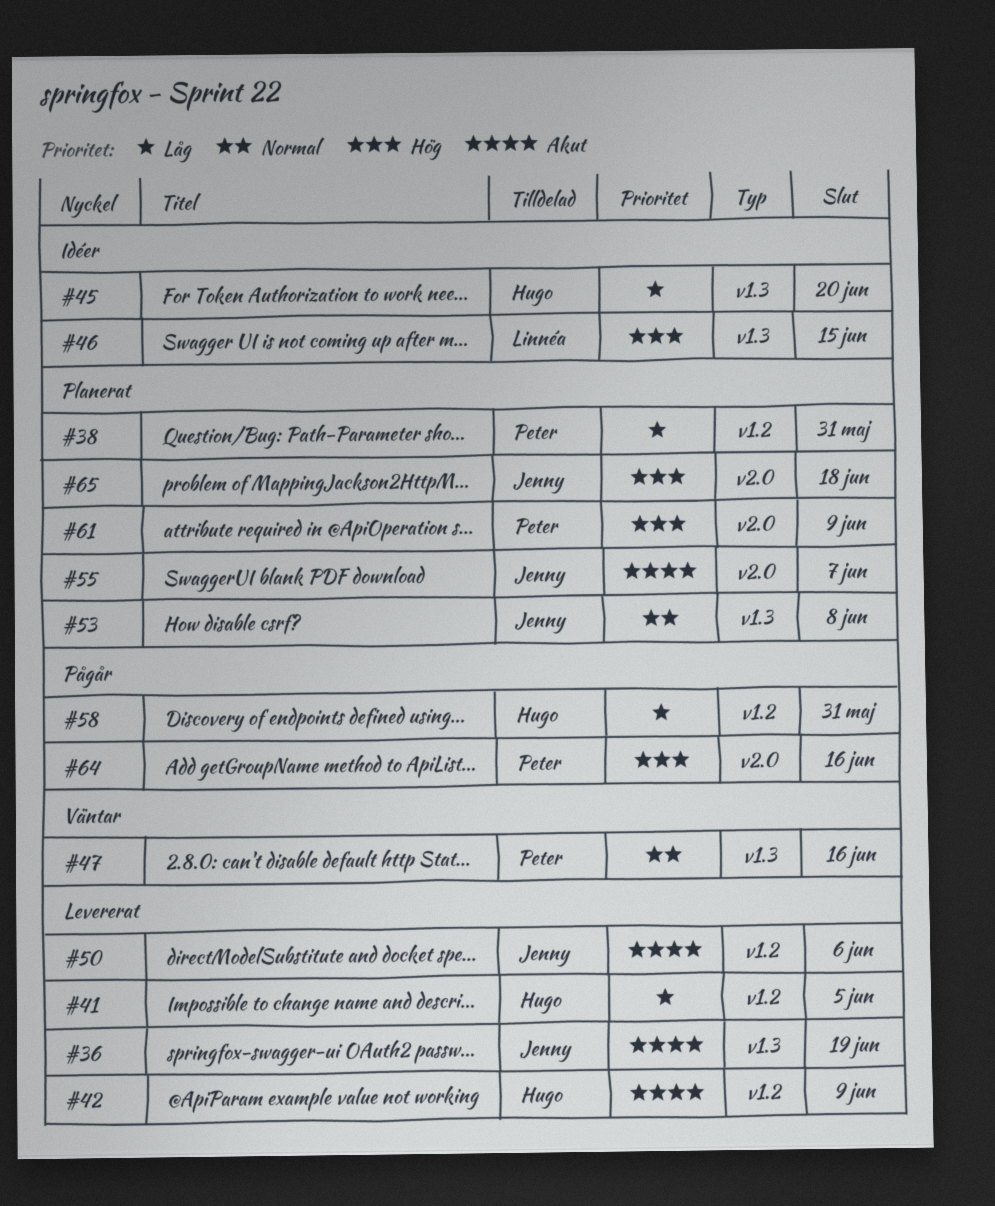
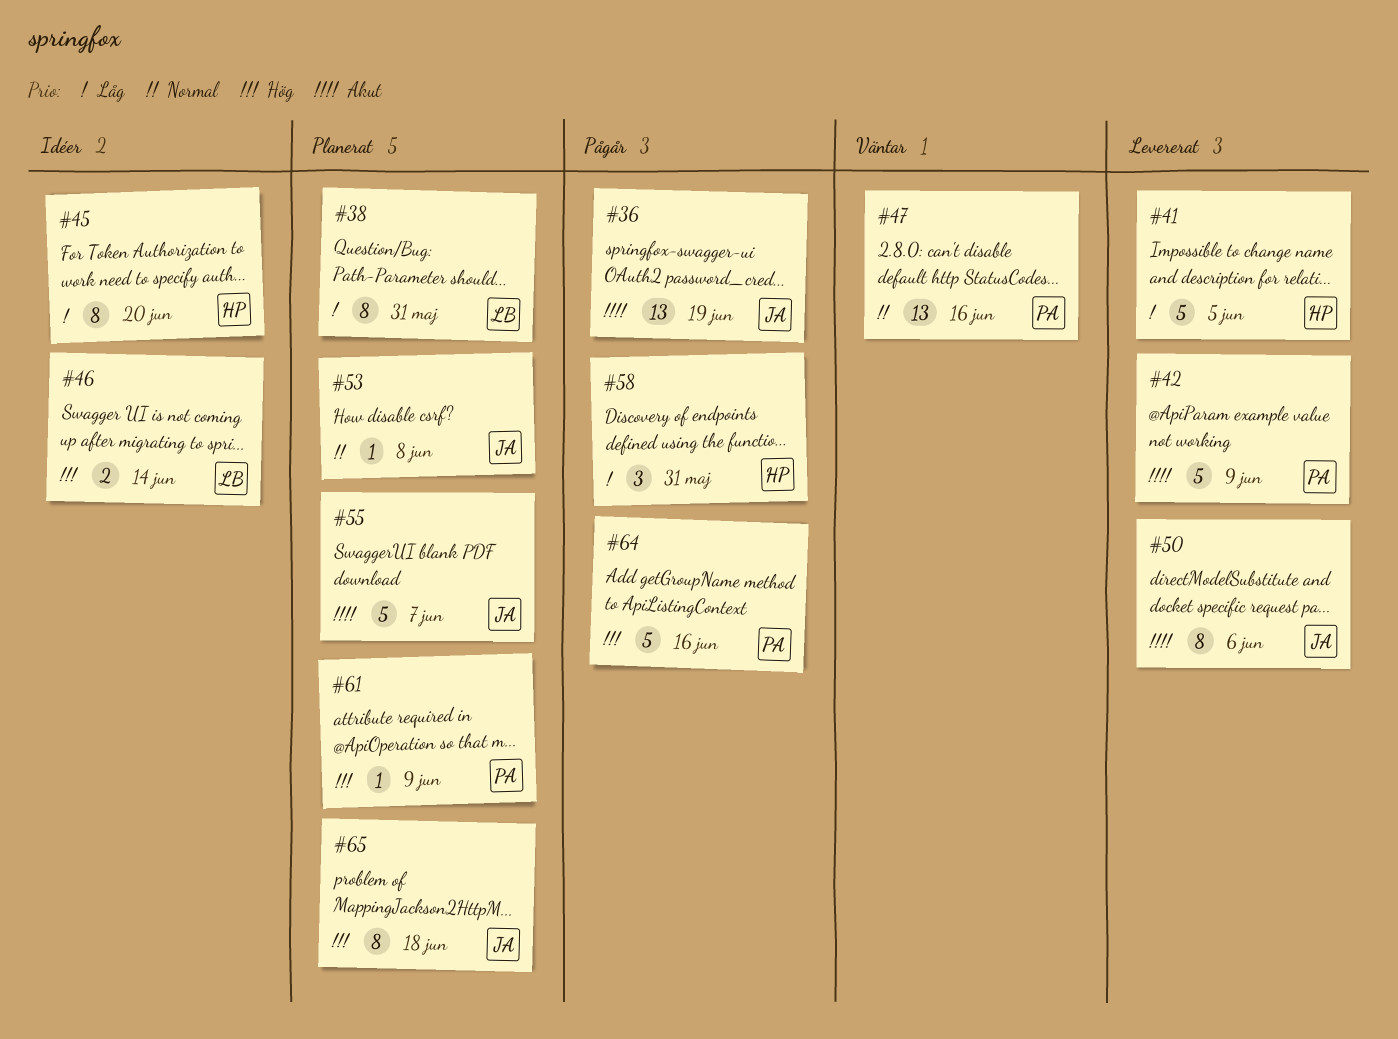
#36, status: Levererat -> Pågår
#38, owner: Peter -> Linnéa
#42, owner: Hugo -> Peter
#46, due: Jun 15 -> Jun 14

